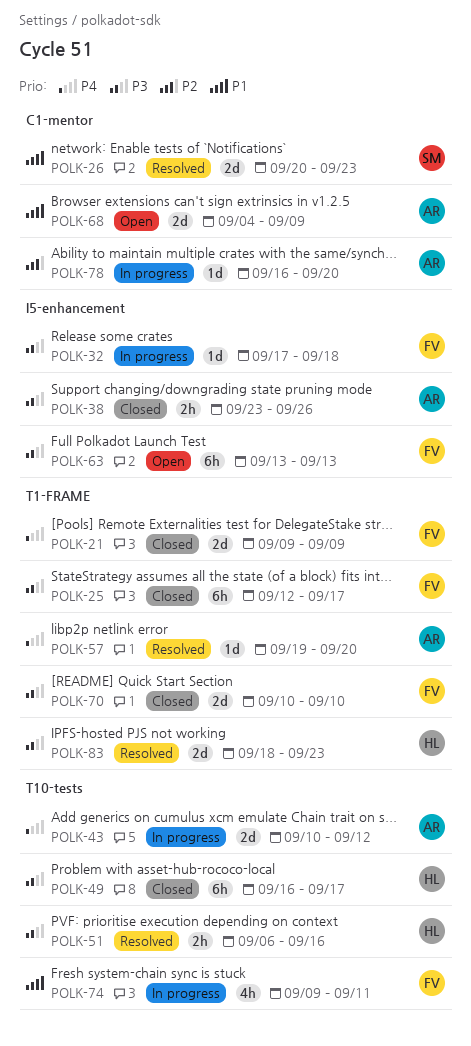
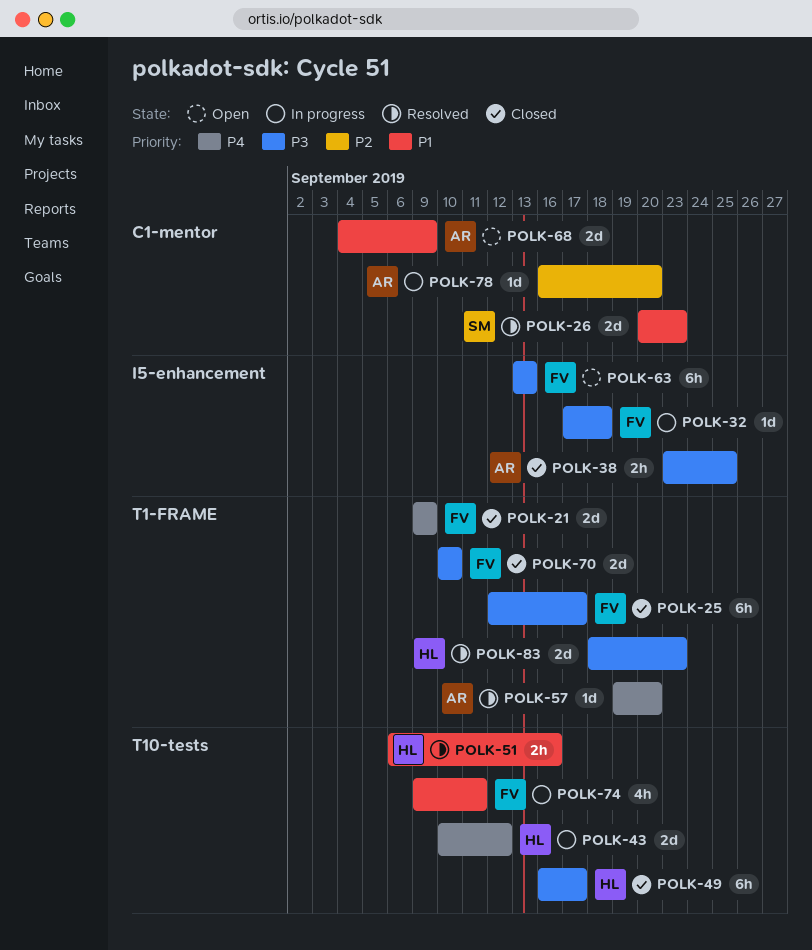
POLK-38, due: Sep 26 -> Sep 25
POLK-43, owner: AR -> HL
POLK-51, priority: P3 -> P1

